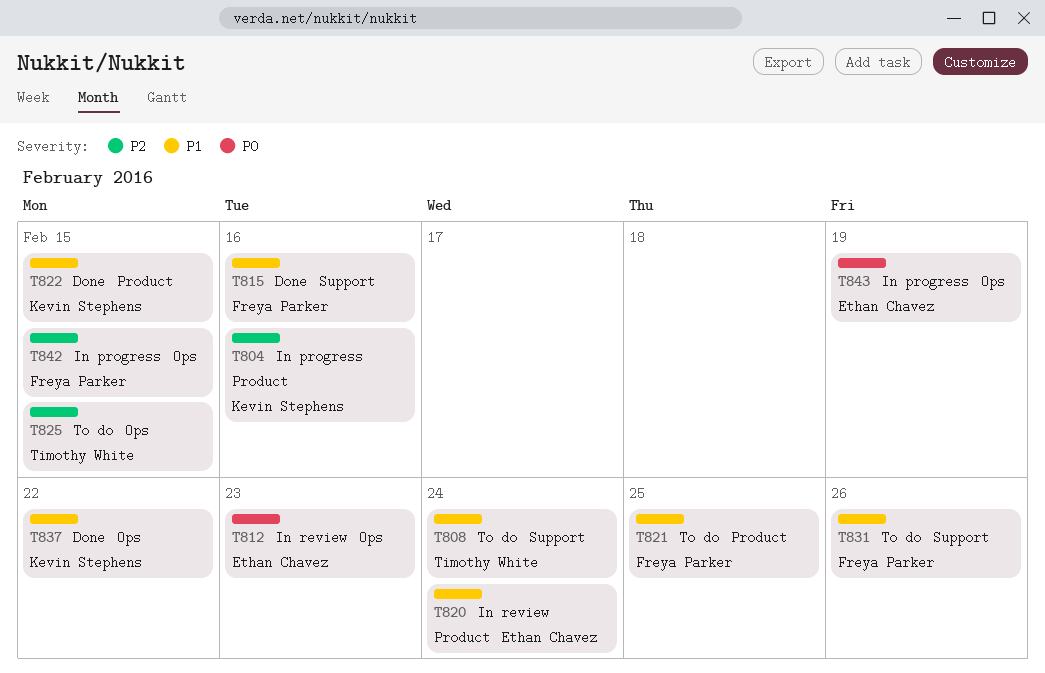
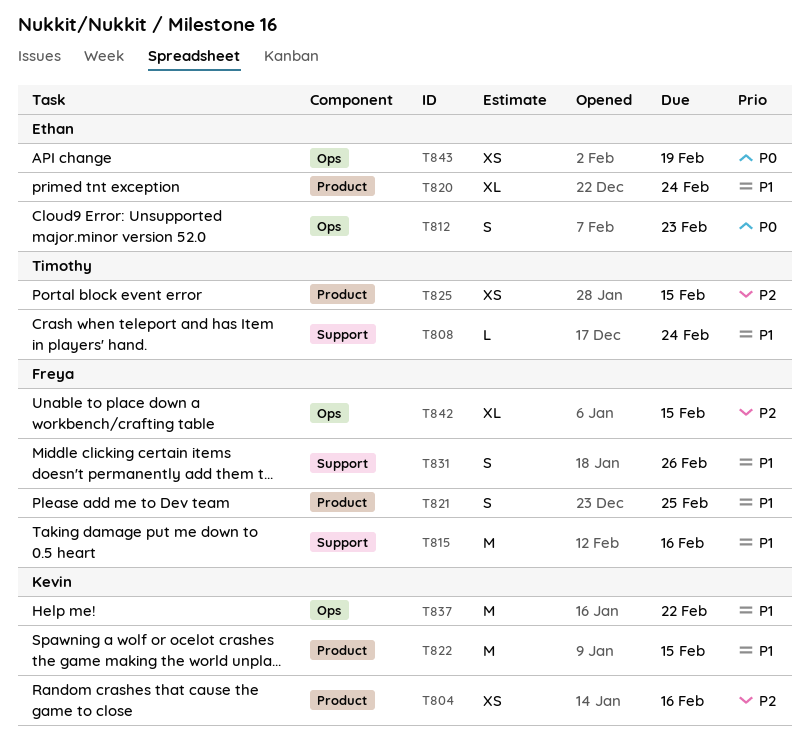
T825, label: Ops -> Product

